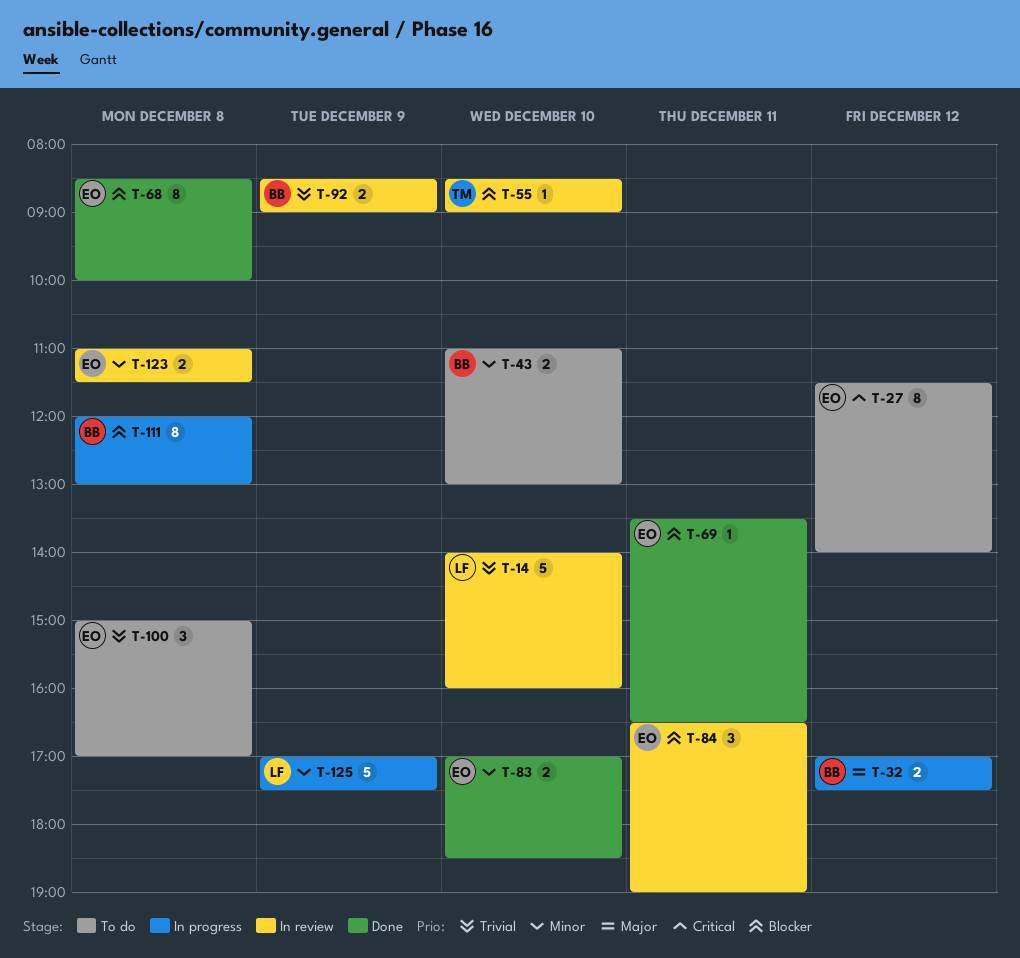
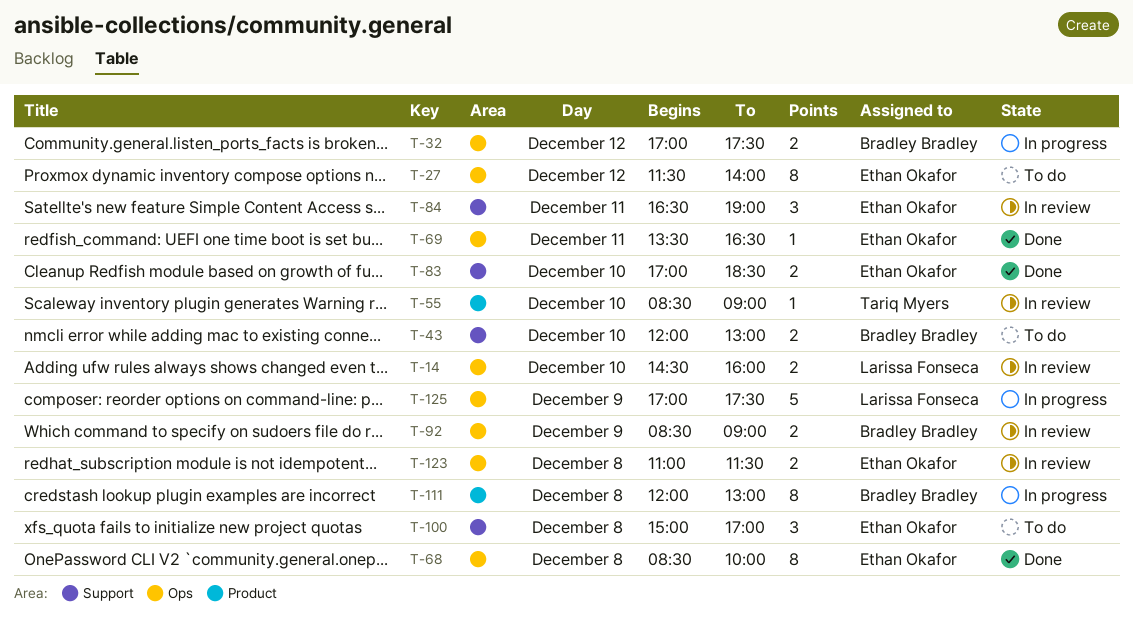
T-14, estimate: 5 -> 2
T-14, begins: 14:00 -> 14:30
T-43, begins: 11:00 -> 12:00

